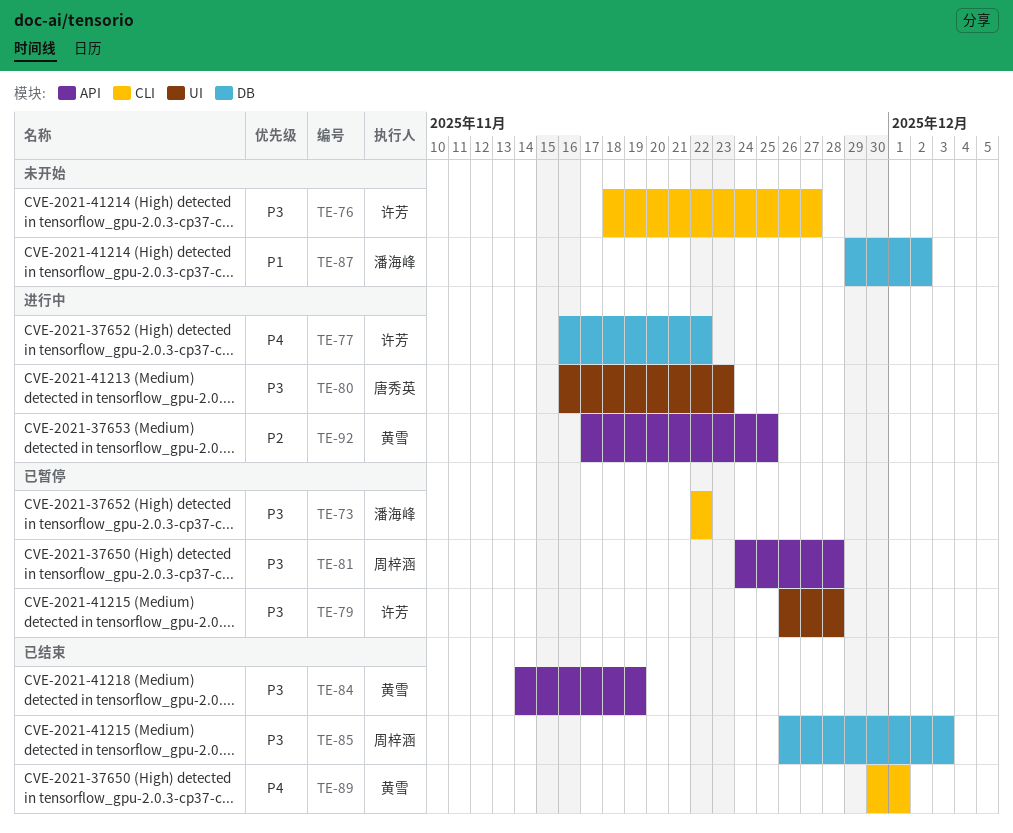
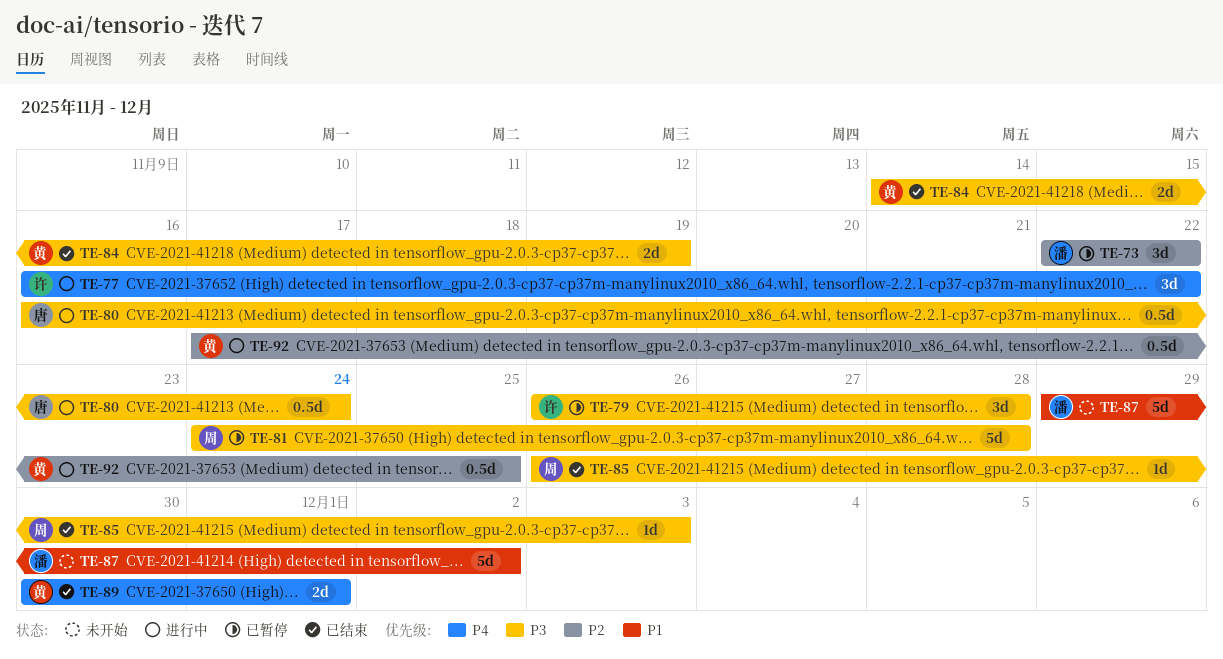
TE-73, priority: P3 -> P2
TE-76: present -> none
TE-80, due: Nov 23 -> Nov 24

